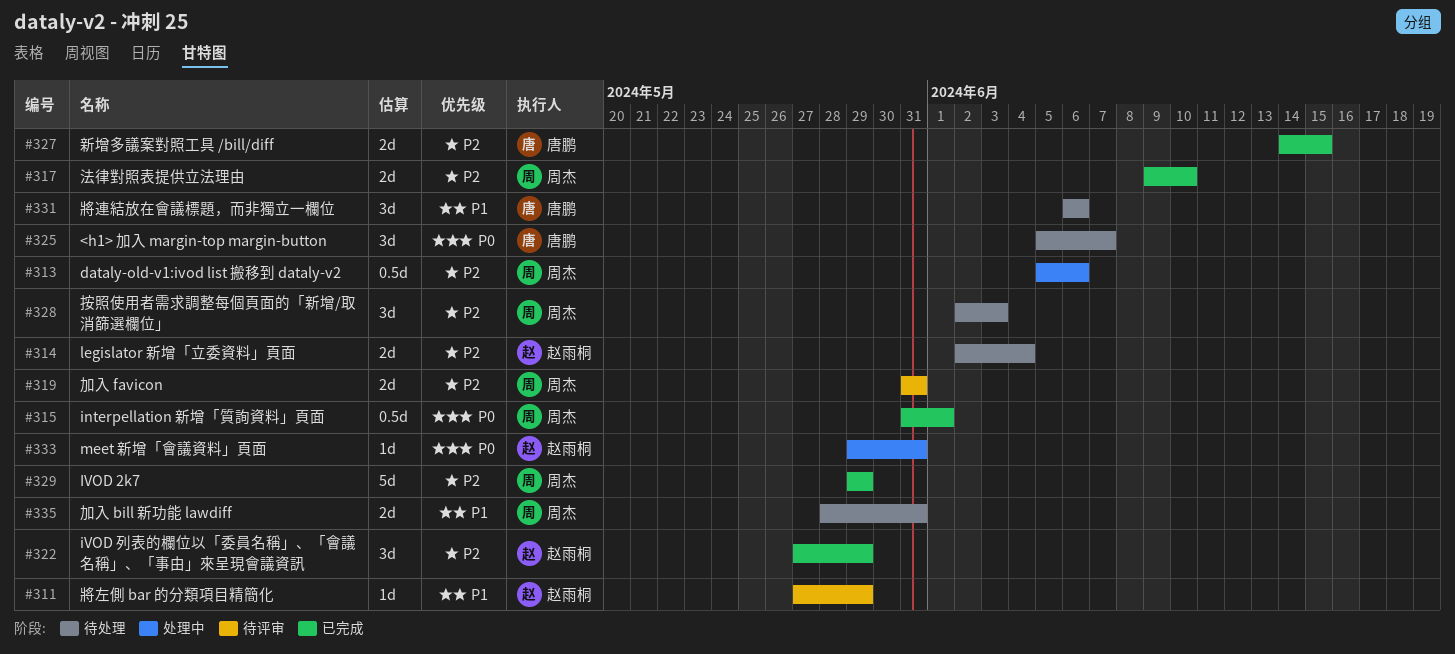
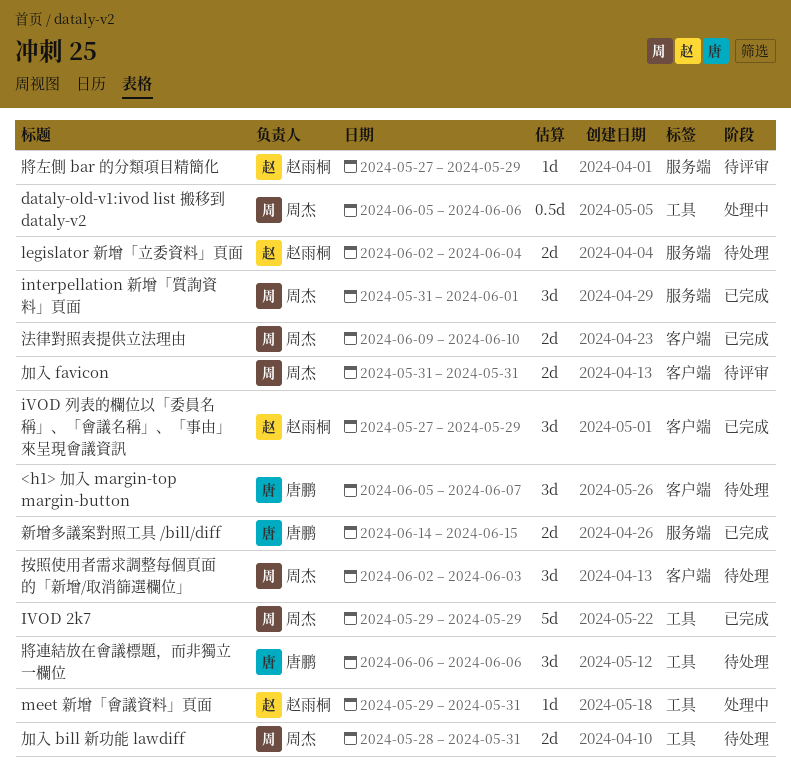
interpellation 新增「質詢資料」頁面, estimate: 0.5d -> 3d

